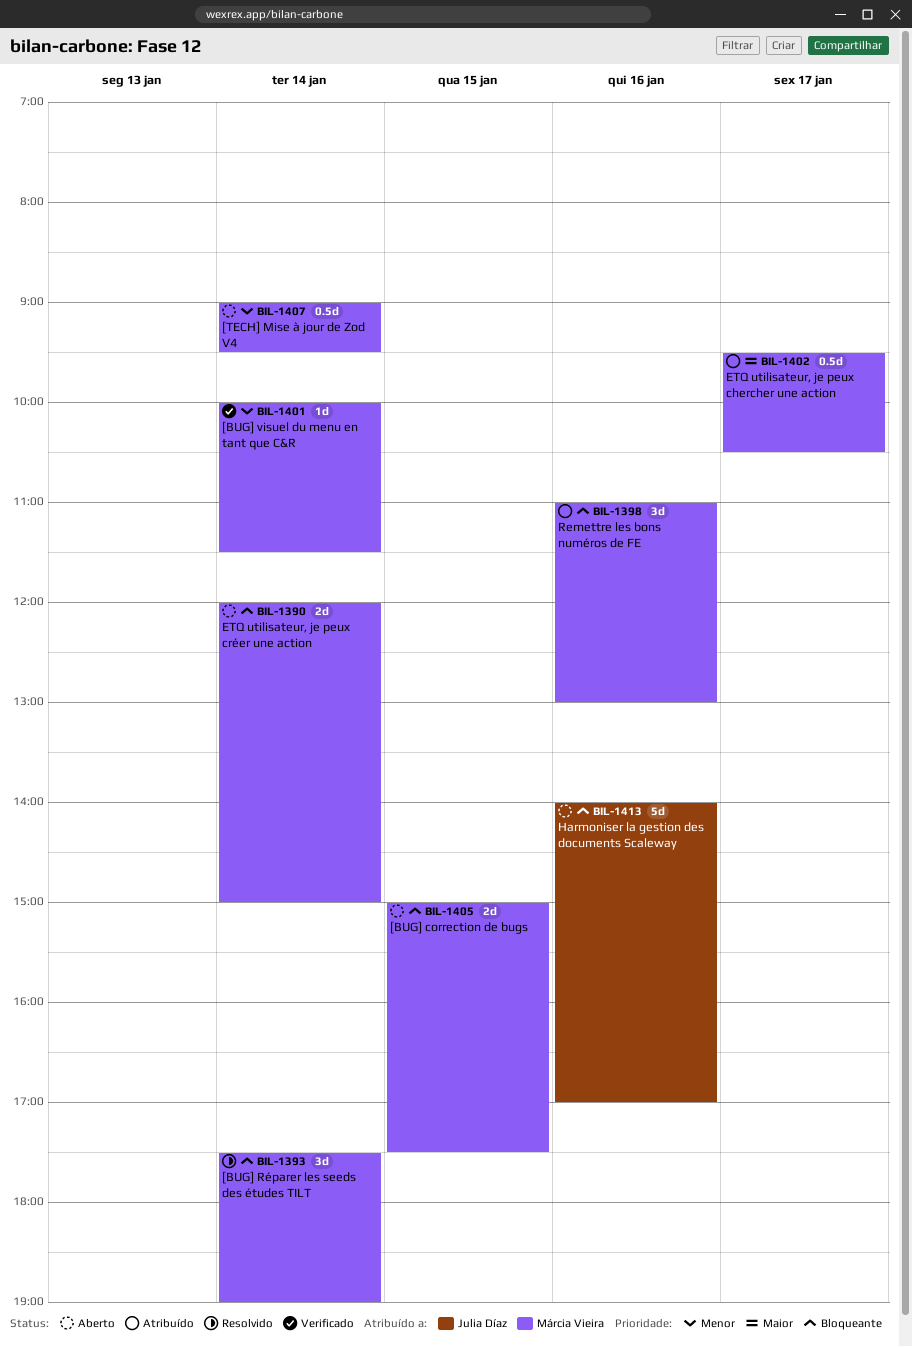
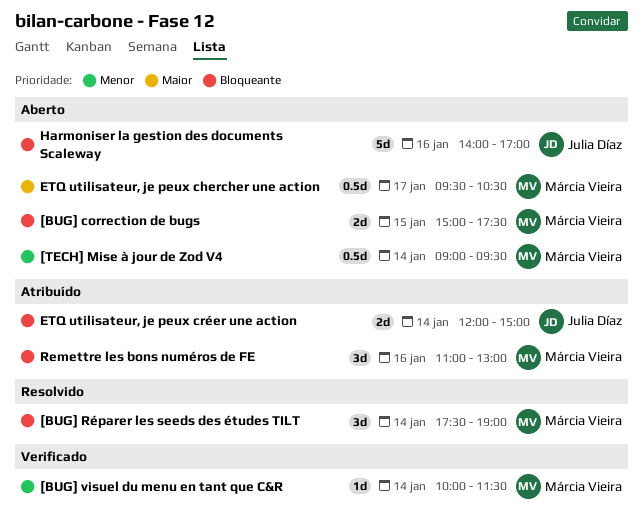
ETQ utilisateur, je peux chercher une action, status: Atribuído -> Aberto
ETQ utilisateur, je peux créer une action, status: Aberto -> Atribuído
ETQ utilisateur, je peux créer une action, owner: Márcia Vieira -> Julia Díaz

